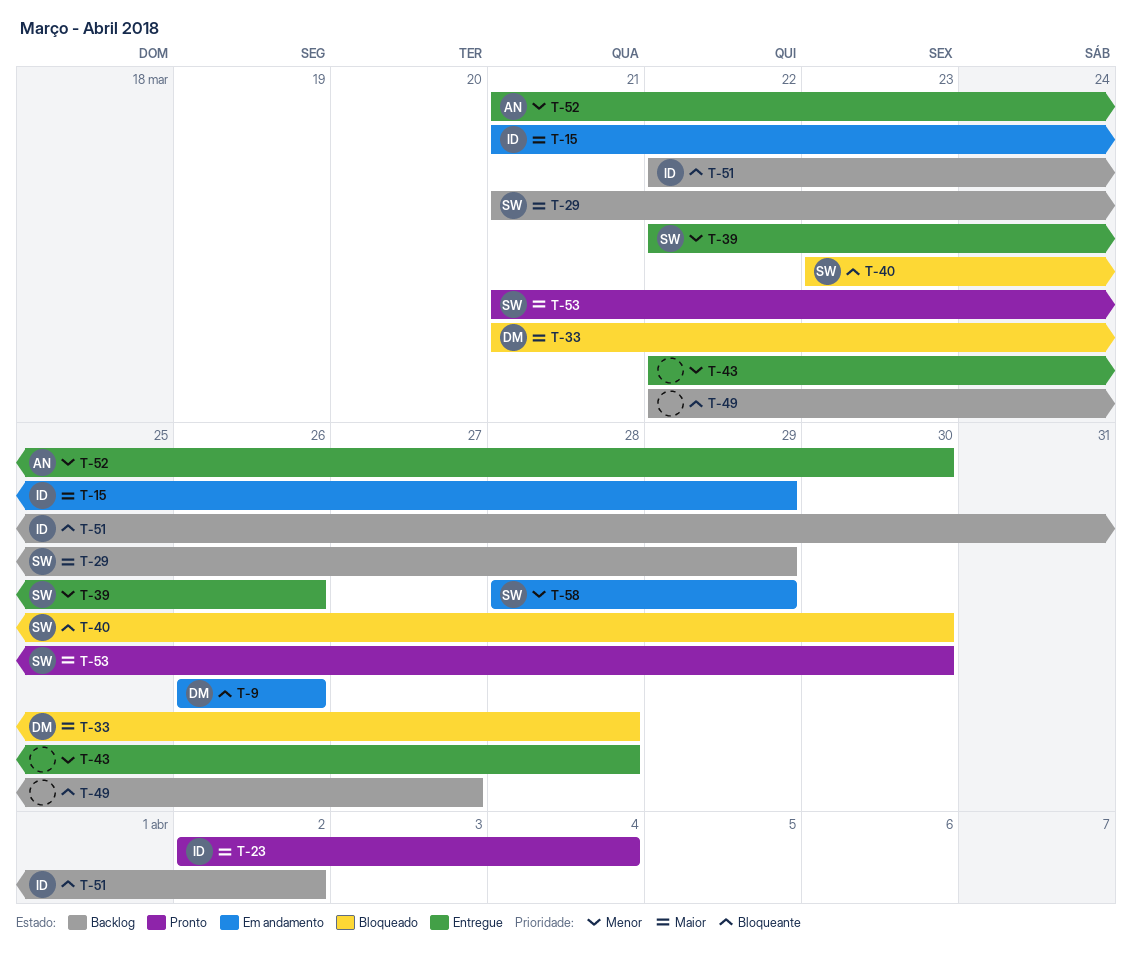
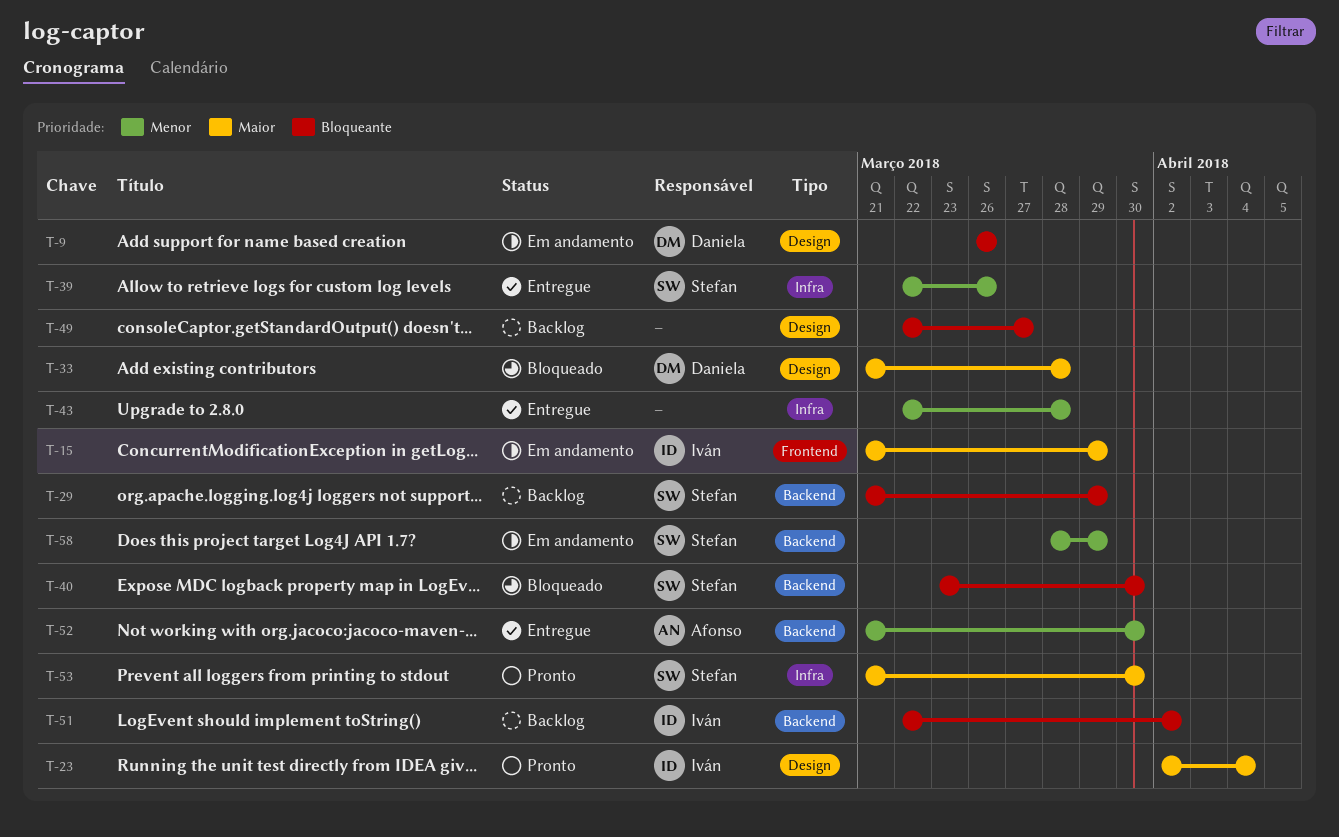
T-29, priority: Maior -> Bloqueante

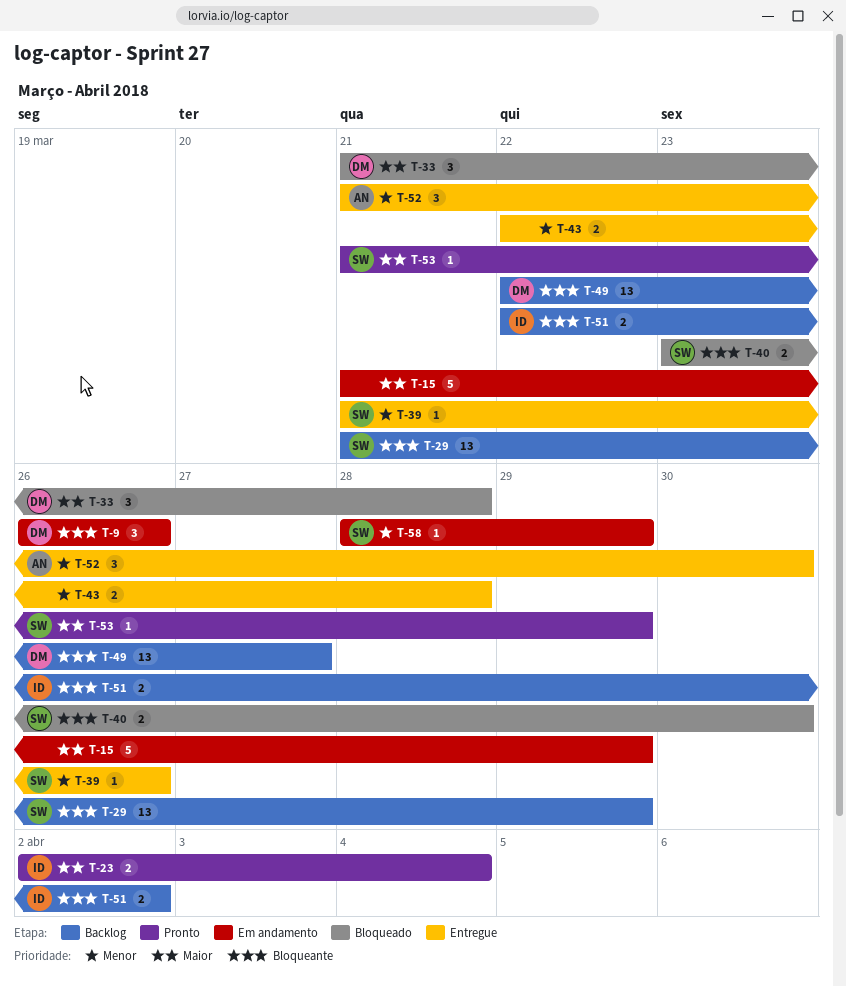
T-15, owner: Iván -> none
T-39, start: Mar 22 -> Mar 21
T-49, owner: none -> Daniela
T-53, due: Mar 30 -> Mar 29

